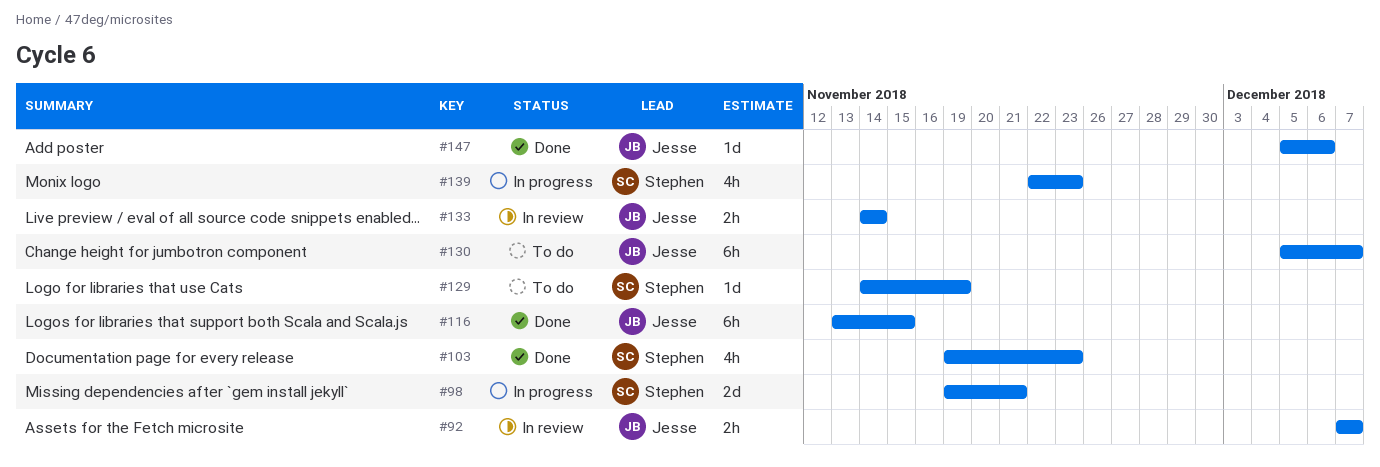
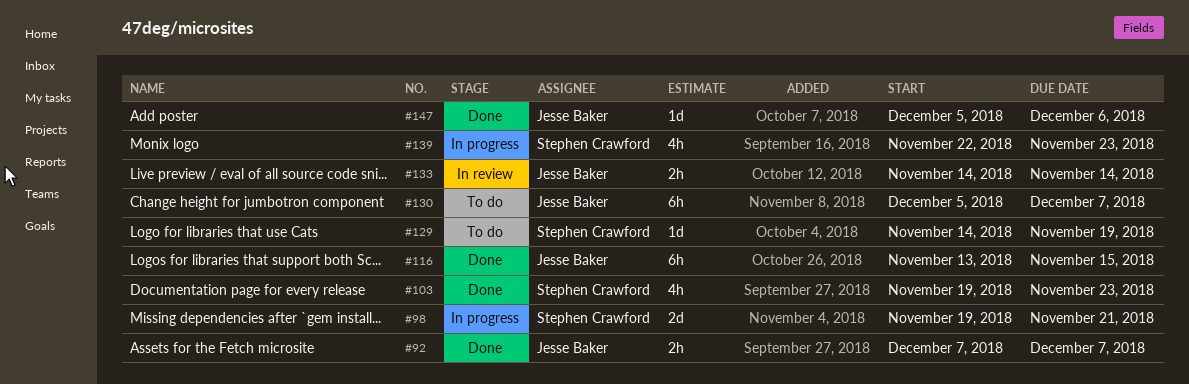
#92, status: In review -> Done

